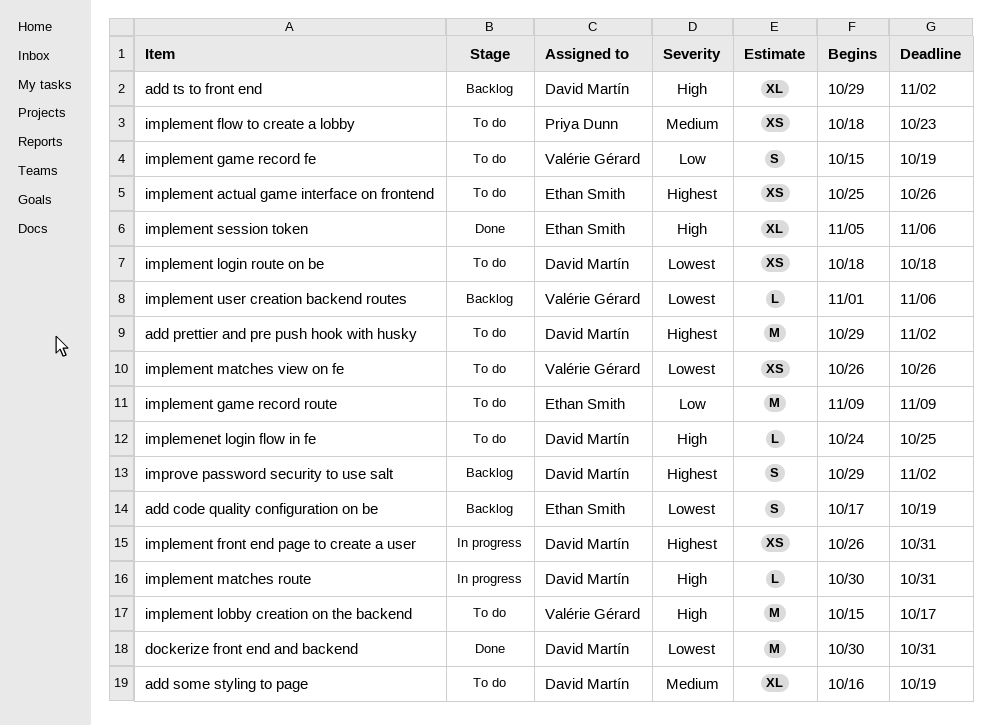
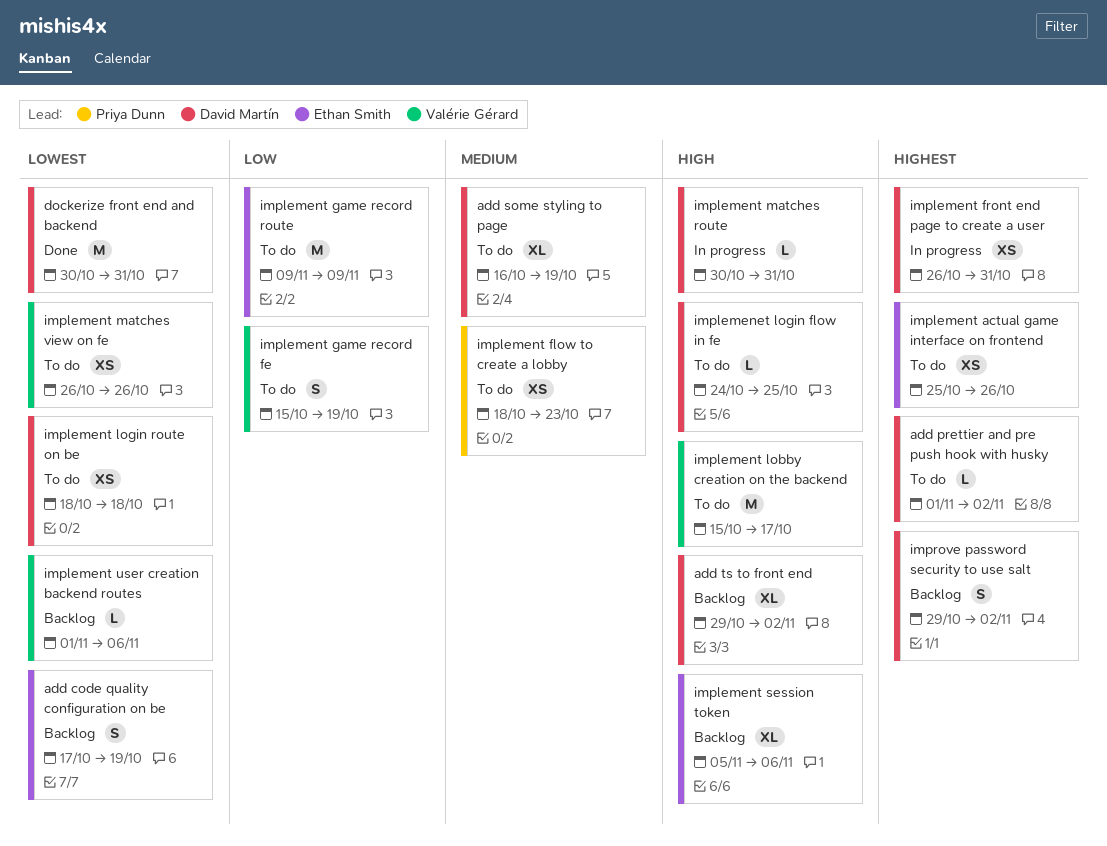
add prettier and pre push hook with husky, estimate: M -> L
add prettier and pre push hook with husky, start: Oct 29 -> Nov 1
implement session token, status: Done -> Backlog

